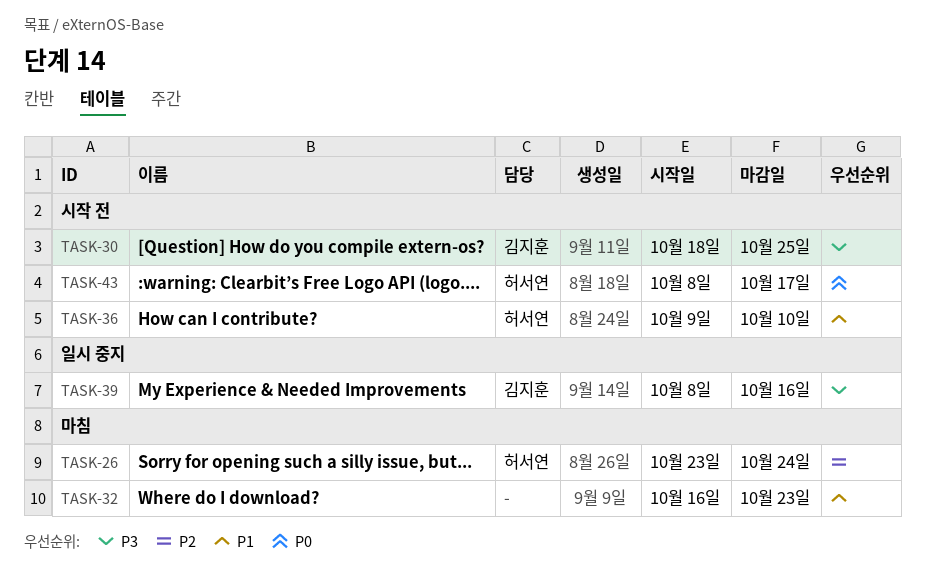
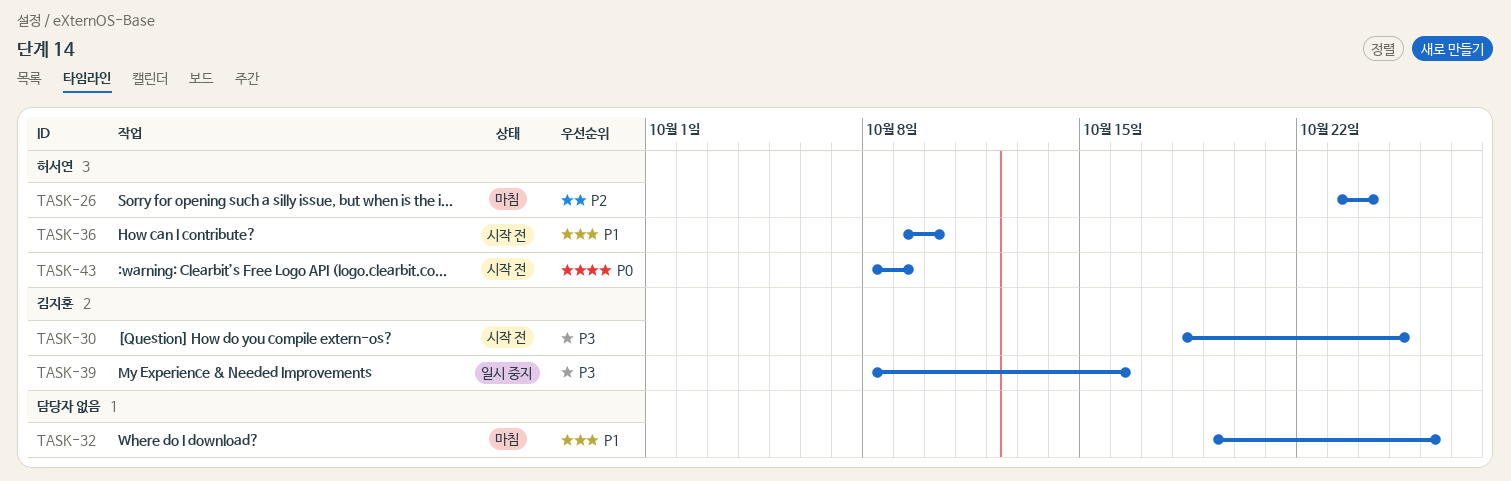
TASK-32, start: Oct 16 -> Oct 19
TASK-32, due: Oct 23 -> Oct 26
TASK-43, due: Oct 17 -> Oct 9

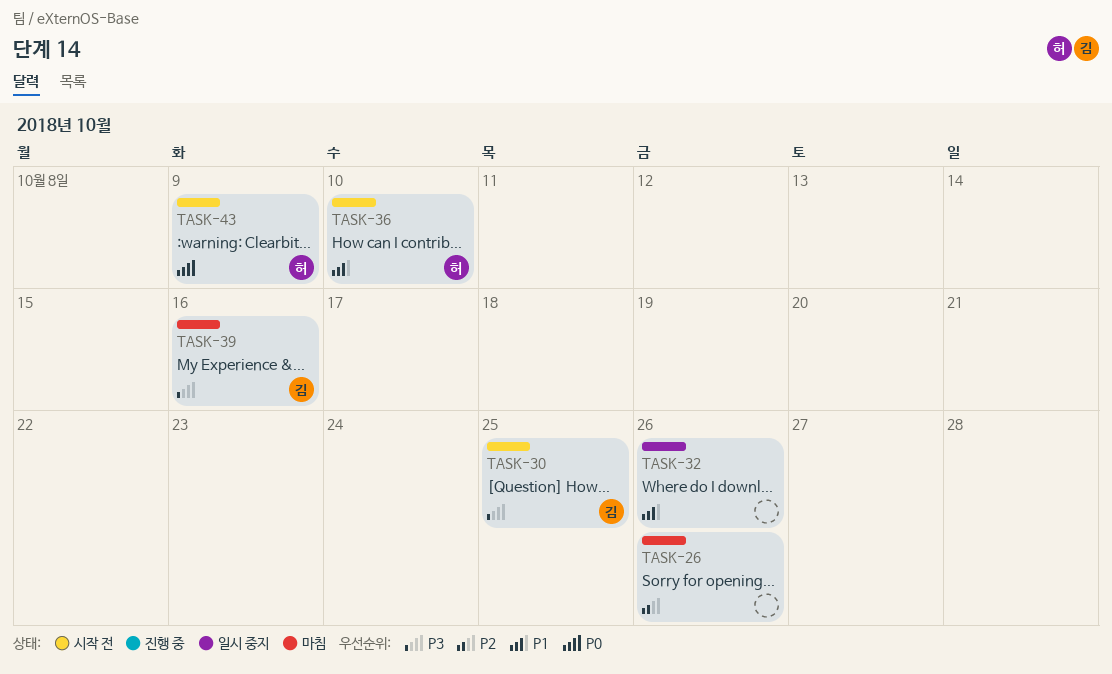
TASK-26, owner: 허서연 -> none
TASK-26, due: Oct 24 -> Oct 26
TASK-32, status: 마침 -> 일시 중지
TASK-39, status: 일시 중지 -> 마침

